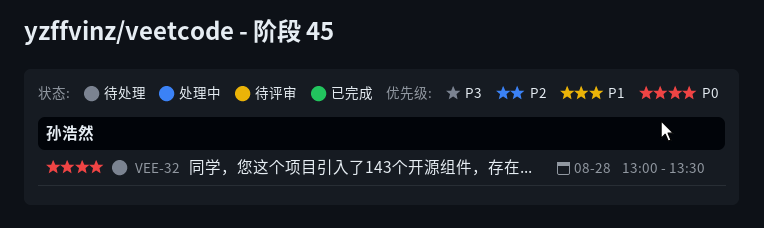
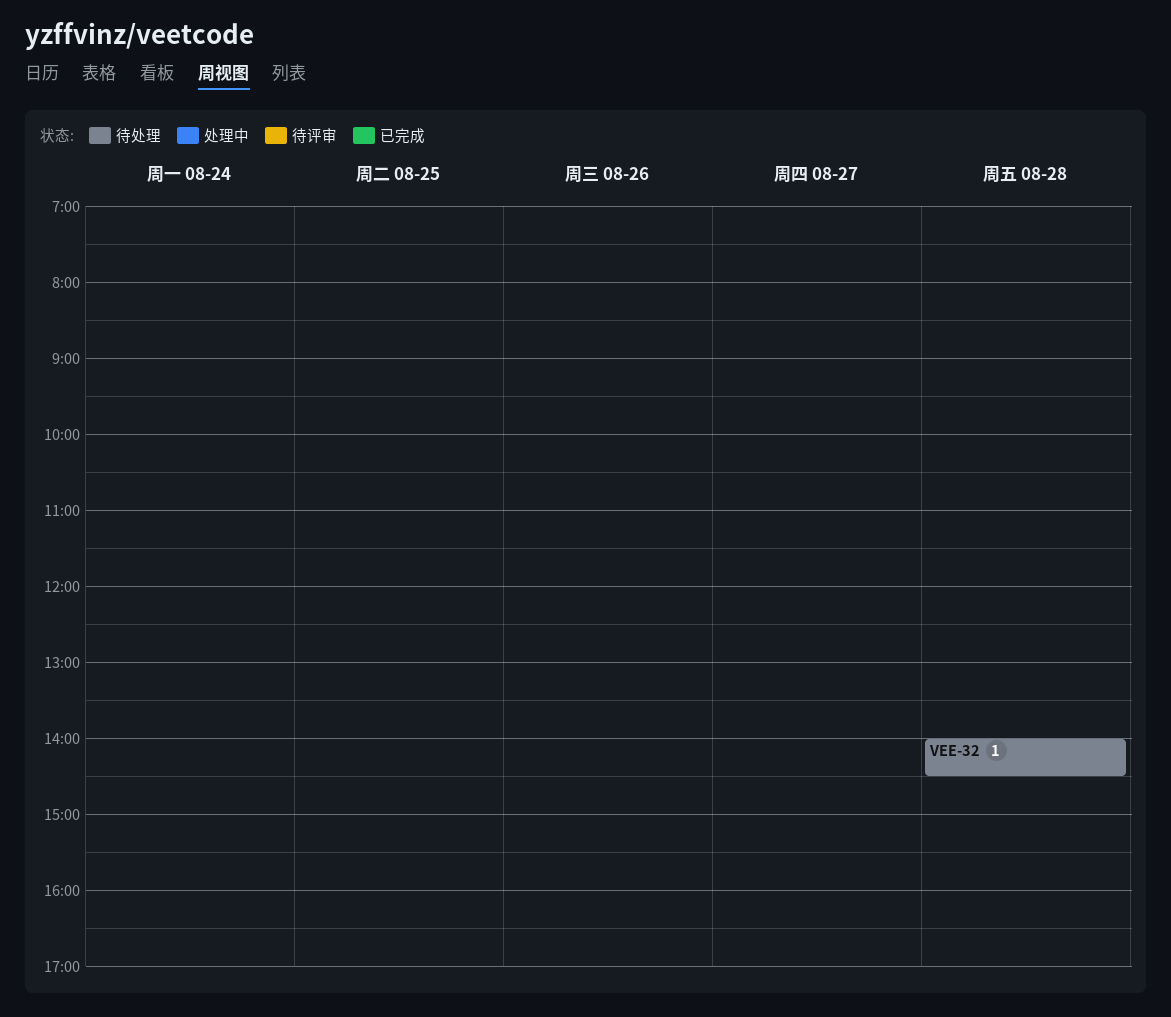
VEE-32, begins: 13:00 -> 14:00
VEE-32, ends: 13:30 -> 14:30

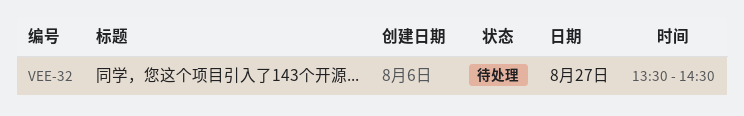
VEE-32, day: Aug 28 -> Aug 27
VEE-32, begins: 14:00 -> 13:30

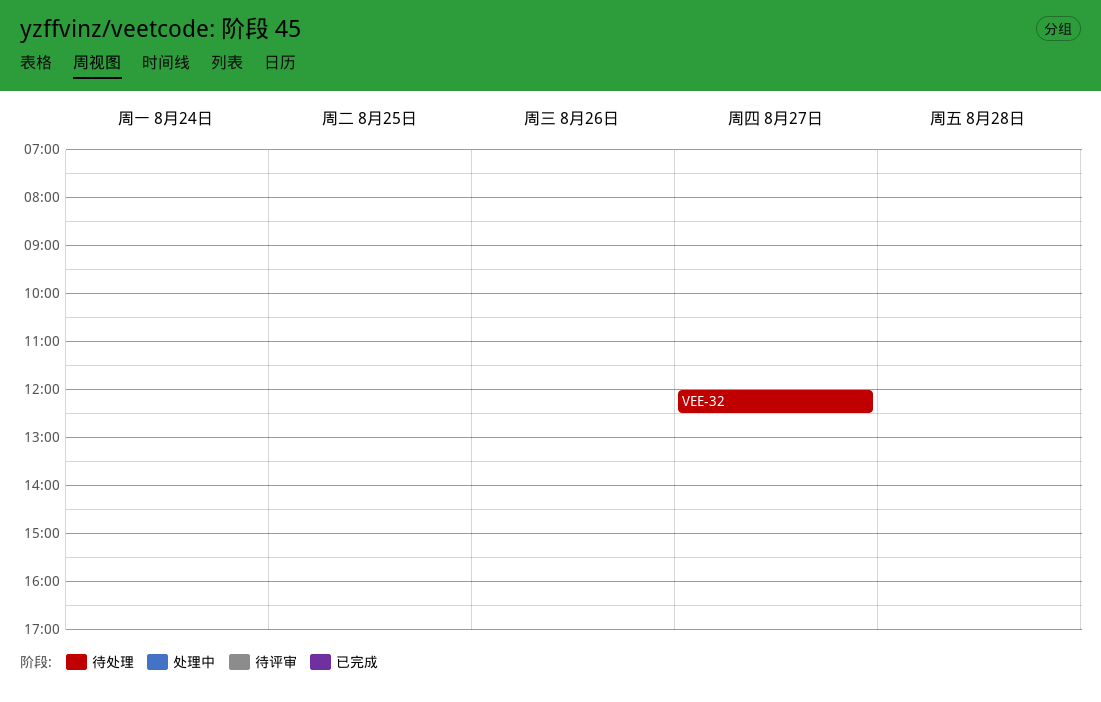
VEE-32, begins: 13:30 -> 12:00
VEE-32, ends: 14:30 -> 12:30

